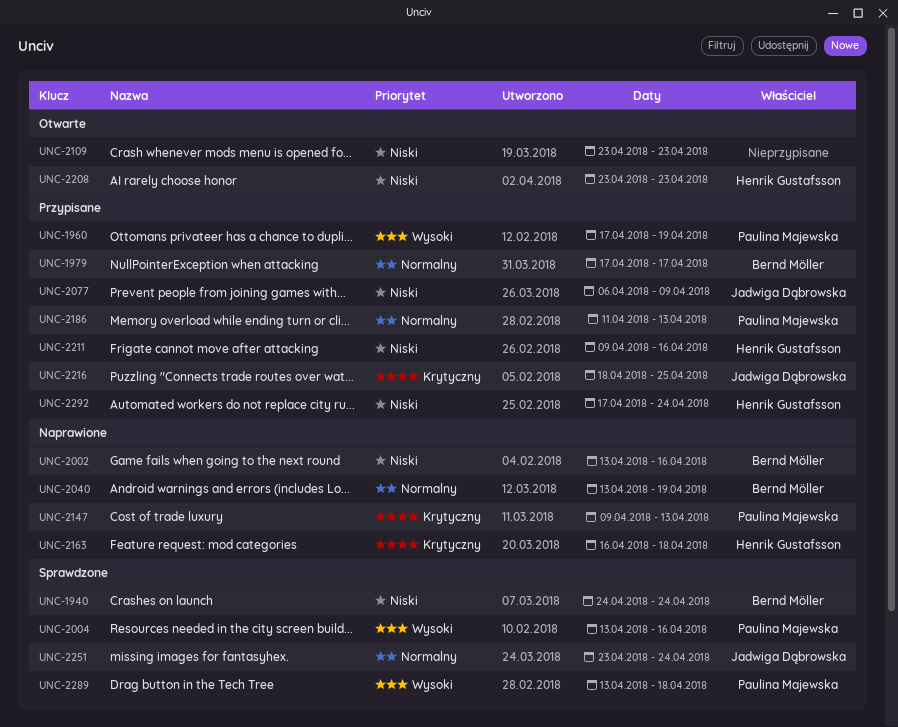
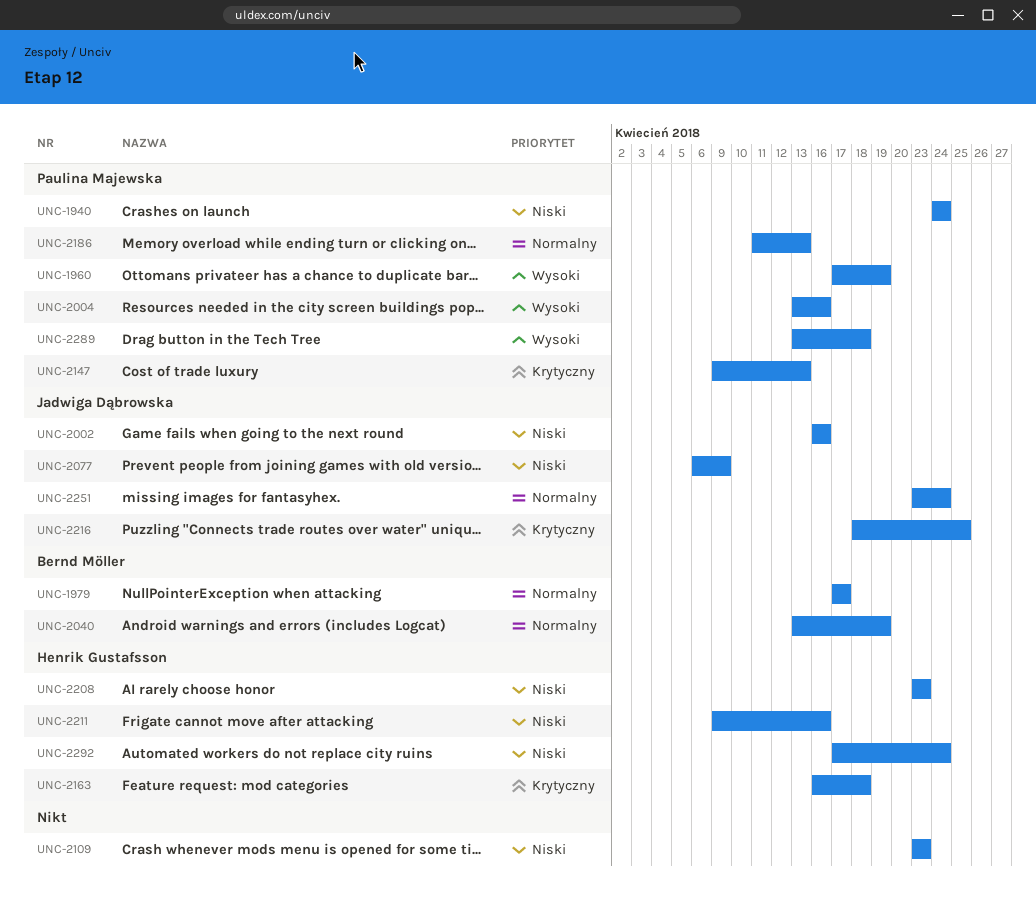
UNC-1940, owner: Bernd Möller -> Paulina Majewska
UNC-2002, owner: Bernd Möller -> Jadwiga Dąbrowska
UNC-2002, start: Apr 13 -> Apr 16

